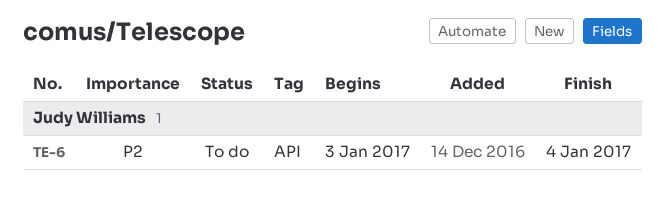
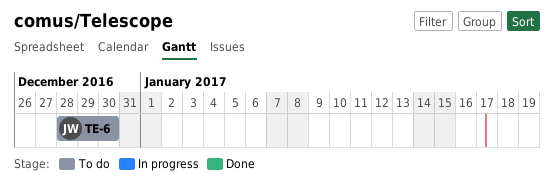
TE-6, start: Jan 3 -> Dec 28
TE-6, due: Jan 4 -> Dec 30

